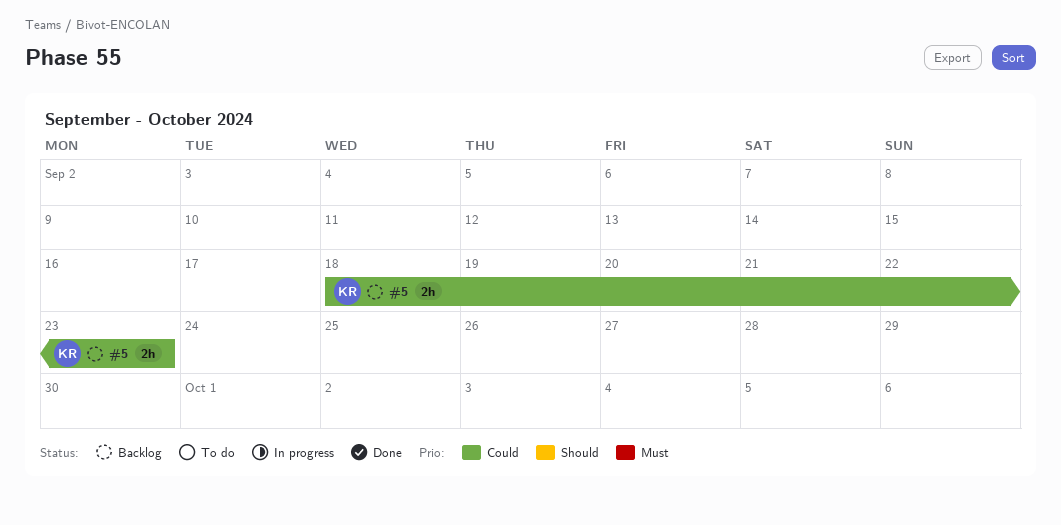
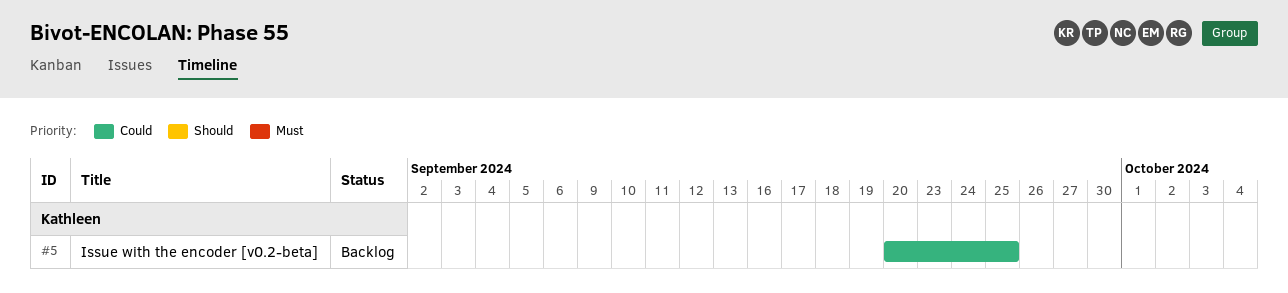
#5, start: Sep 18 -> Sep 20
#5, due: Sep 23 -> Sep 25

